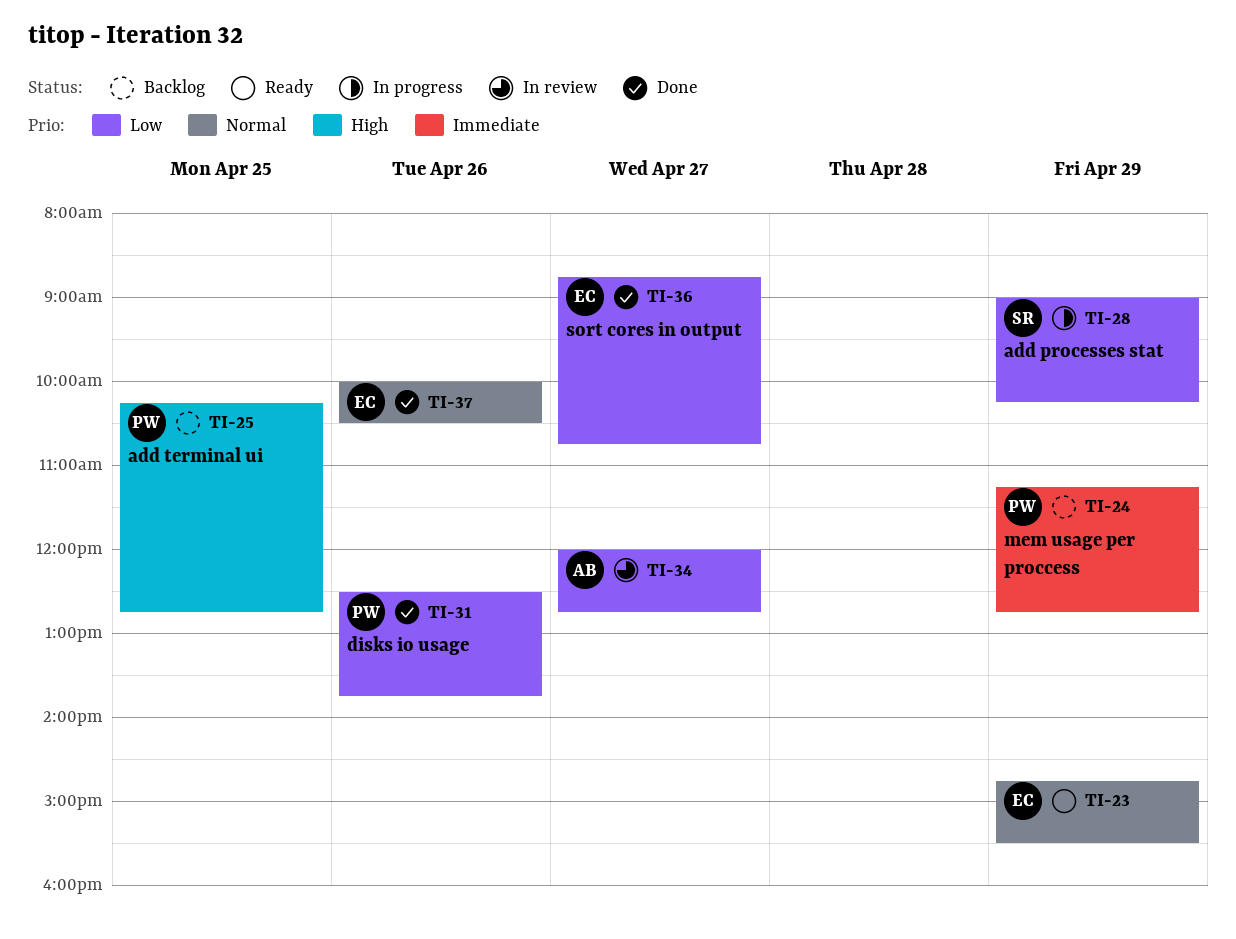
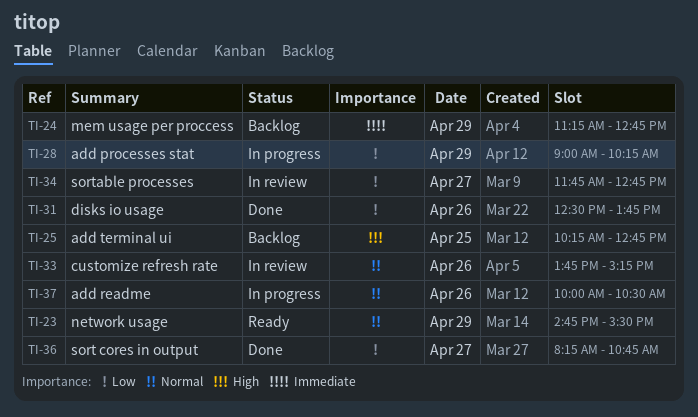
TI-33: none -> present
TI-34, begins: 12:00 -> 11:45
TI-36, begins: 08:45 -> 08:15
TI-37, status: Done -> In progress

